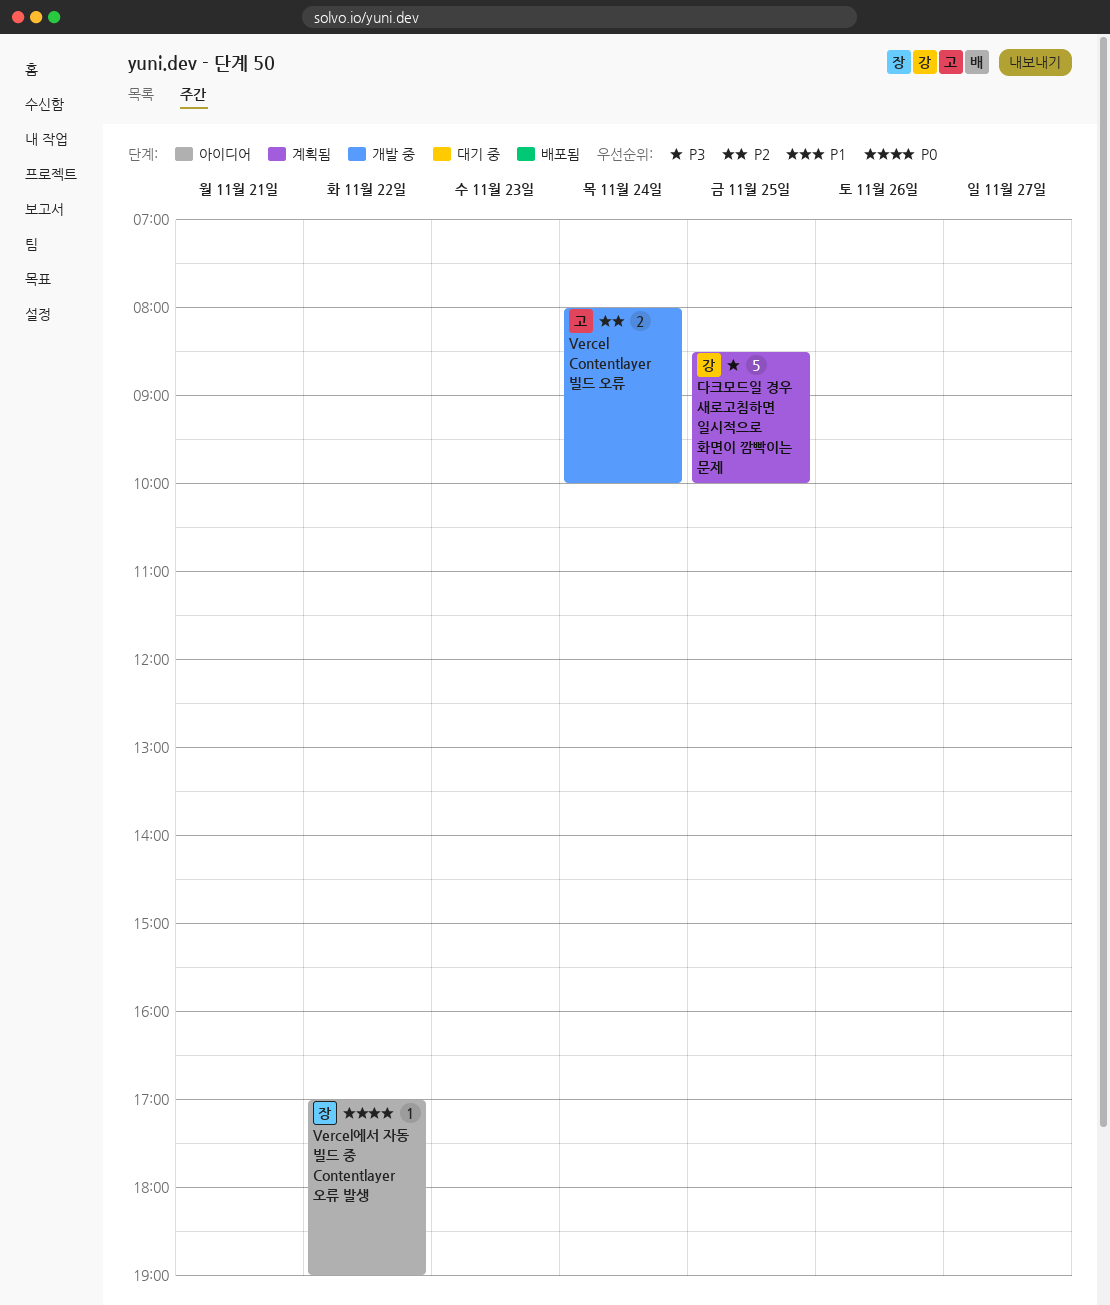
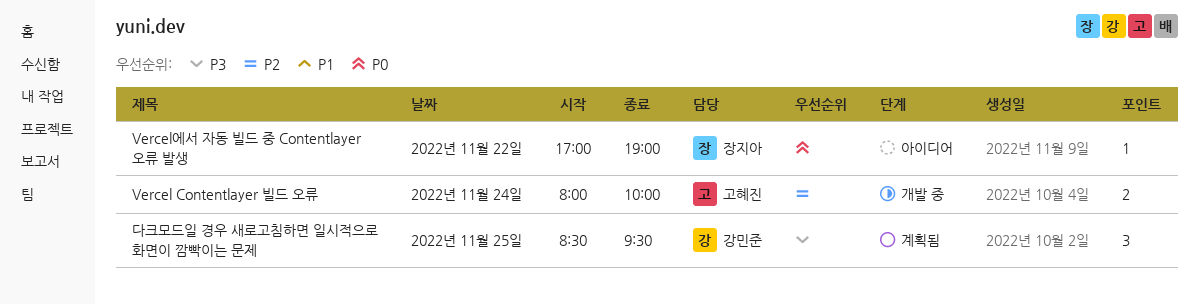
다크모드일 경우 새로고침하면 일시적으로 화면이 깜빡이는 문제, estimate: 5 -> 3
다크모드일 경우 새로고침하면 일시적으로 화면이 깜빡이는 문제, ends: 10:00 -> 09:30

